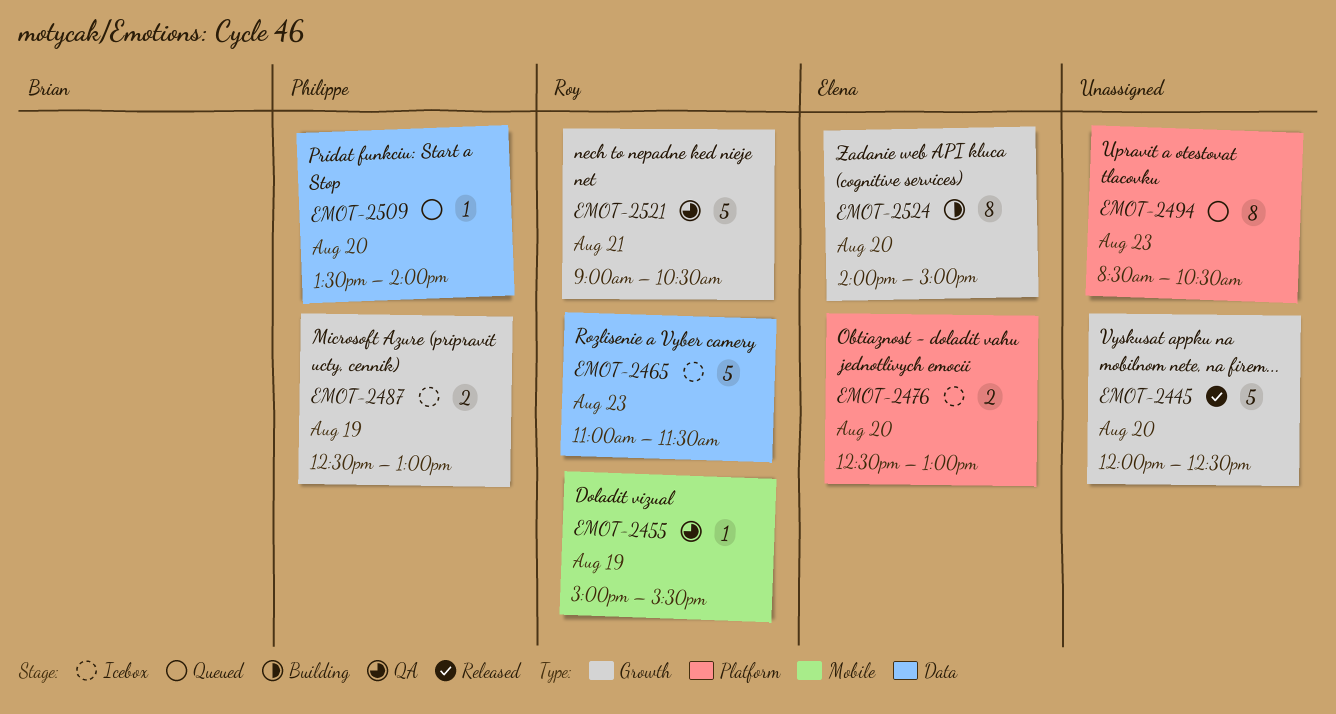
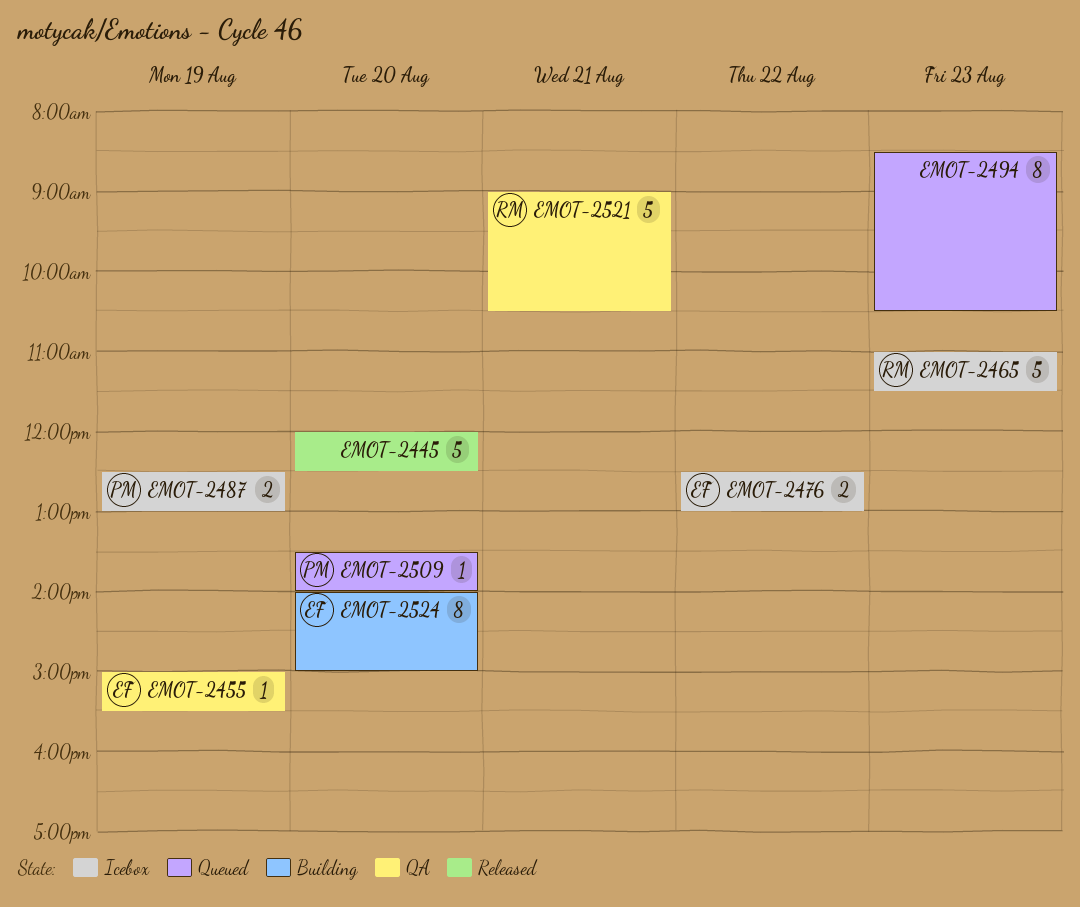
EMOT-2455, owner: Roy -> Elena
EMOT-2476, day: Aug 20 -> Aug 22

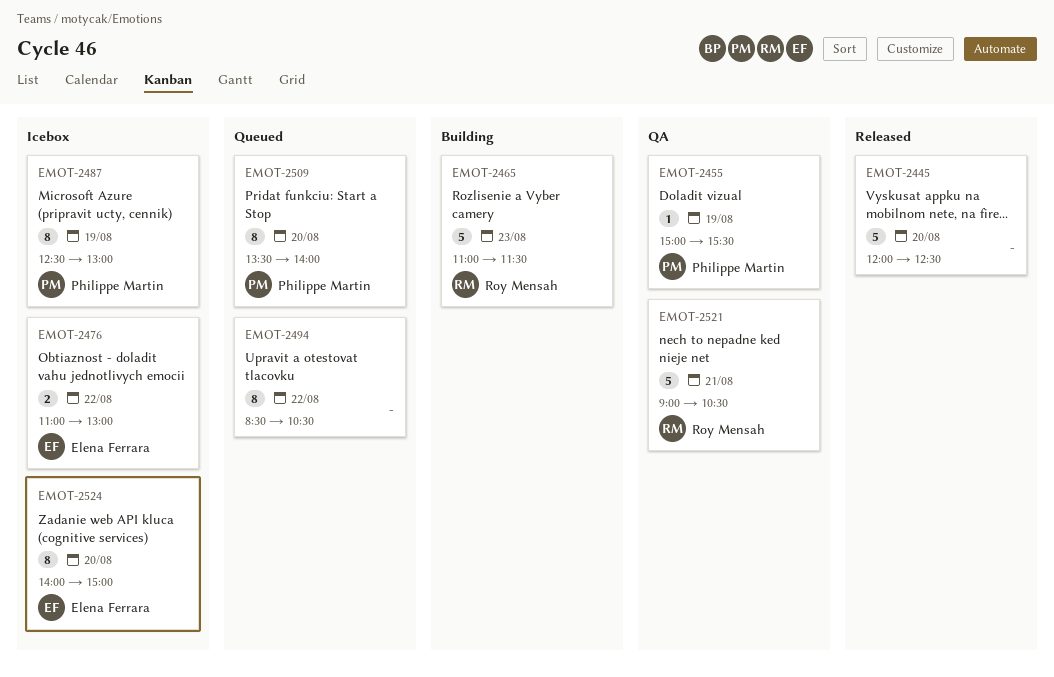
EMOT-2455, owner: Elena Ferrara -> Philippe Martin
EMOT-2465, status: Icebox -> Building
EMOT-2476, begins: 12:30 -> 11:00
EMOT-2487, estimate: 2 -> 8
EMOT-2494, day: Aug 23 -> Aug 22
EMOT-2509, estimate: 1 -> 8
EMOT-2524, status: Building -> Icebox

